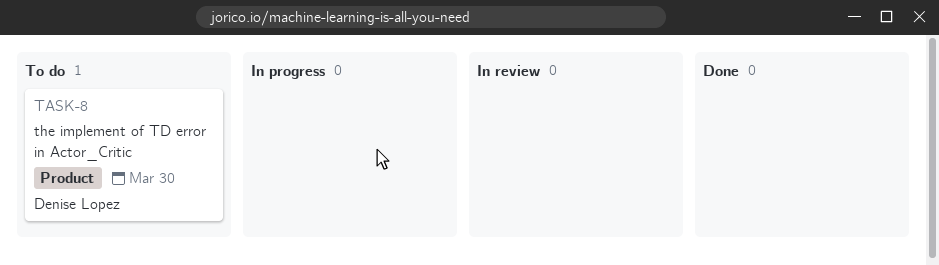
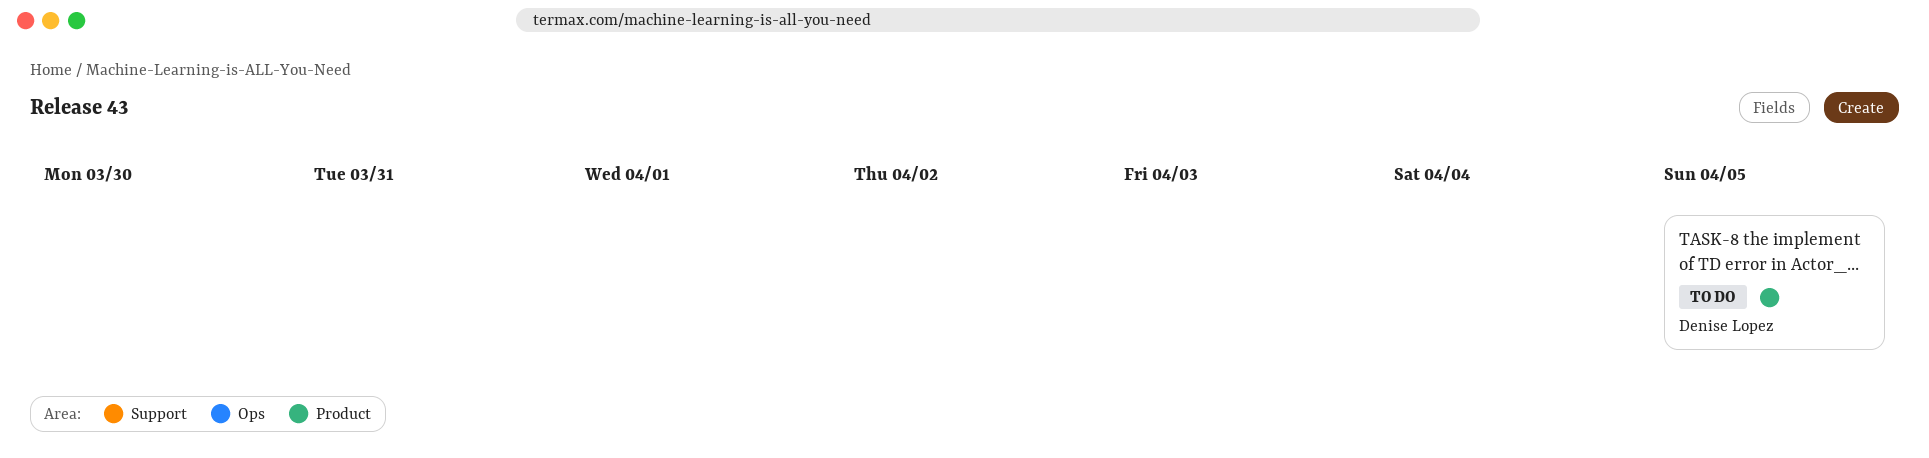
TASK-8, due: Mar 30 -> Apr 5

